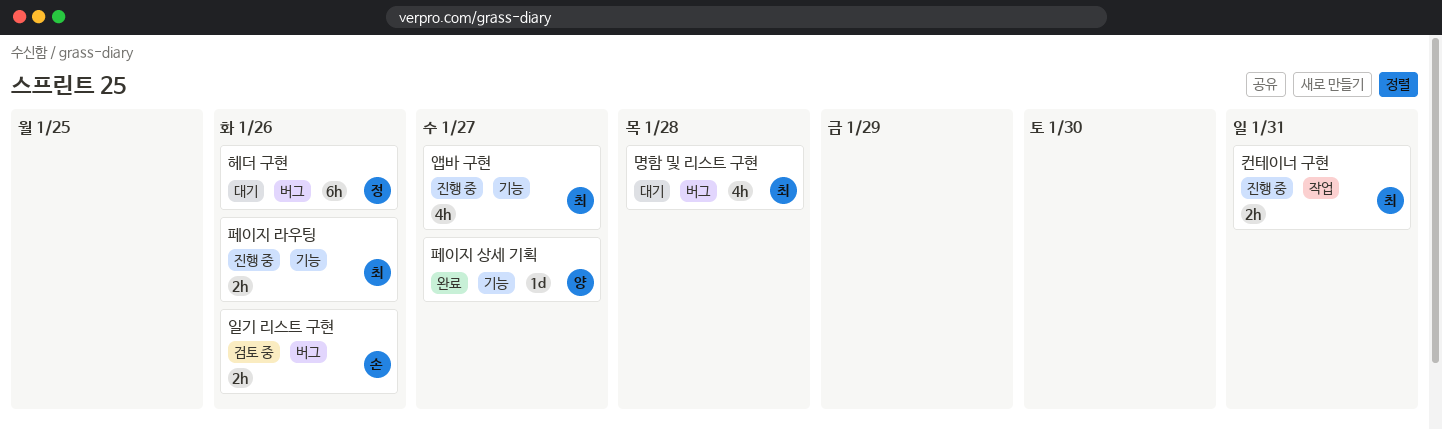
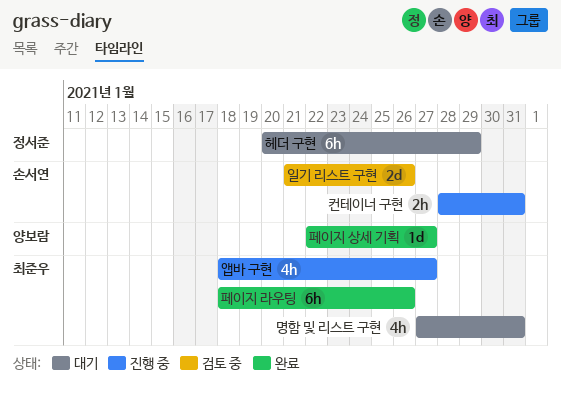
명함 및 리스트 구현, due: Jan 28 -> Jan 31
일기 리스트 구현, estimate: 2h -> 2d
컨테이너 구현, owner: 최준우 -> 손서연
페이지 라우팅, status: 진행 중 -> 완료
페이지 라우팅, estimate: 2h -> 6h
헤더 구현, due: Jan 26 -> Jan 29

